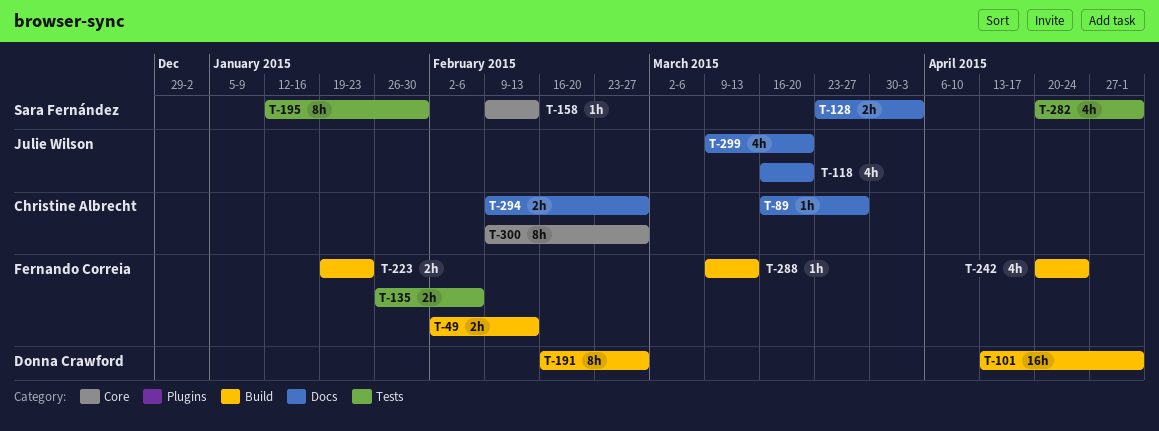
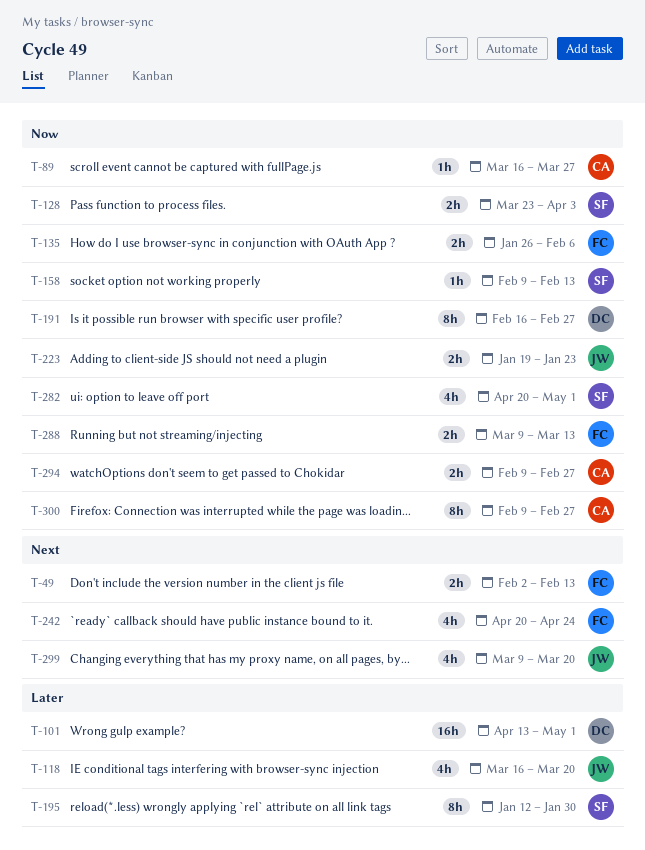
T-223, owner: Fernando Correia -> Julie Wilson
T-288, estimate: 1h -> 2h

